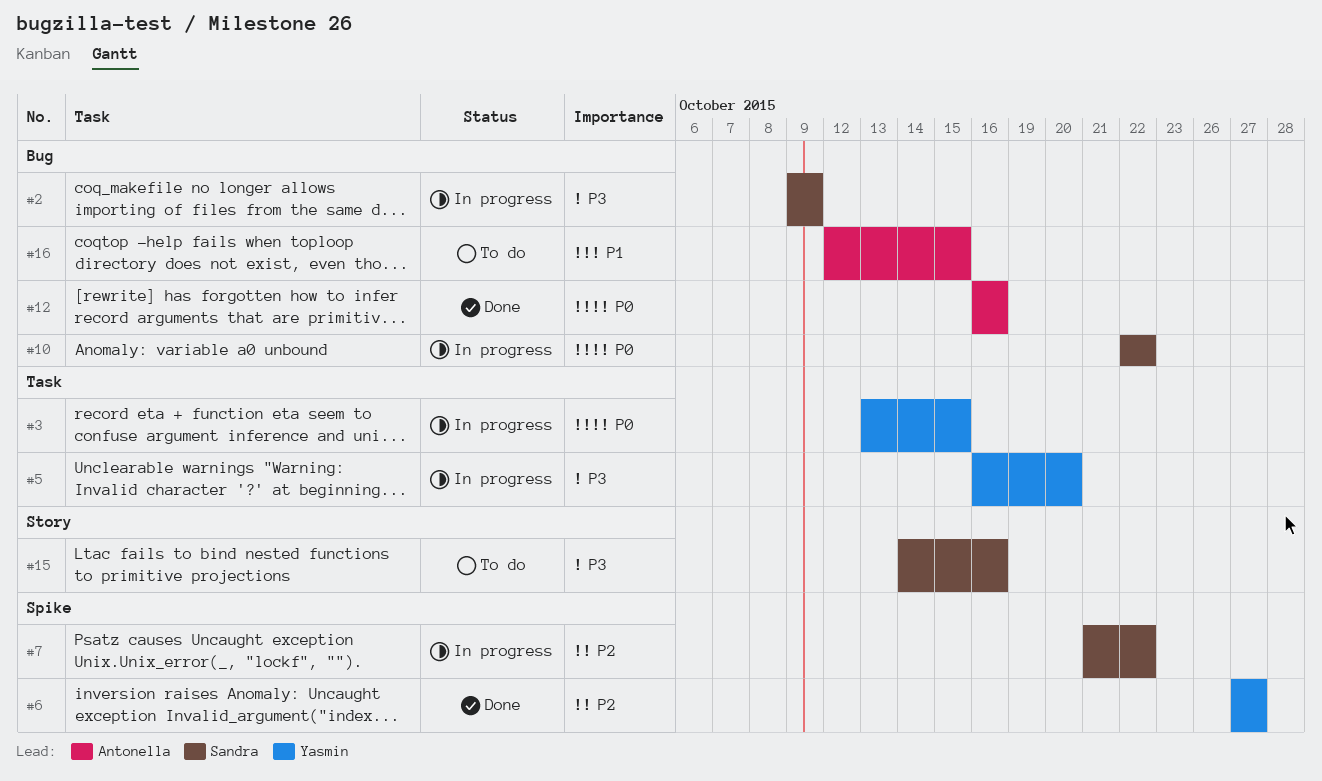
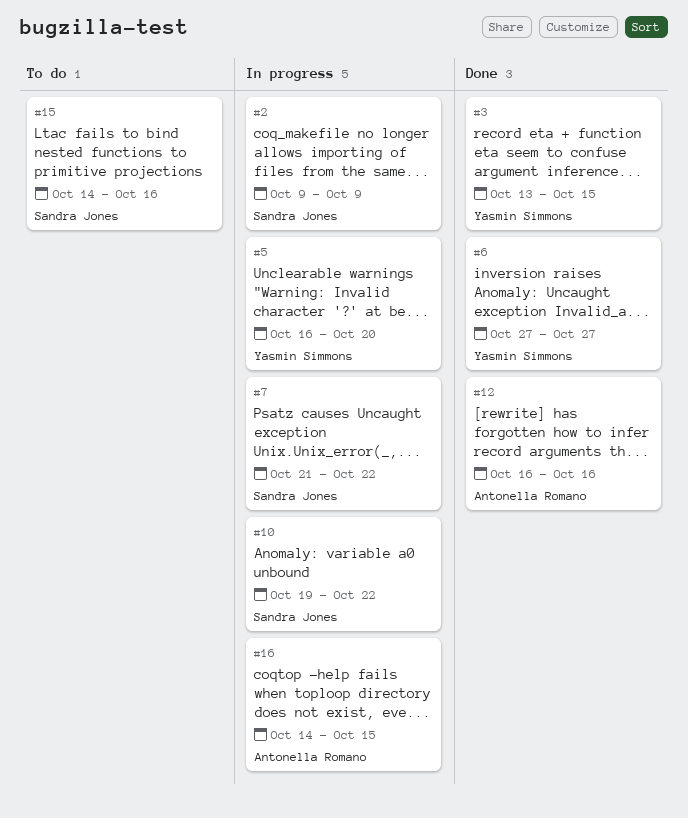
#3, status: In progress -> Done
#10, start: Oct 22 -> Oct 19
#16, status: To do -> In progress
#16, start: Oct 12 -> Oct 14

